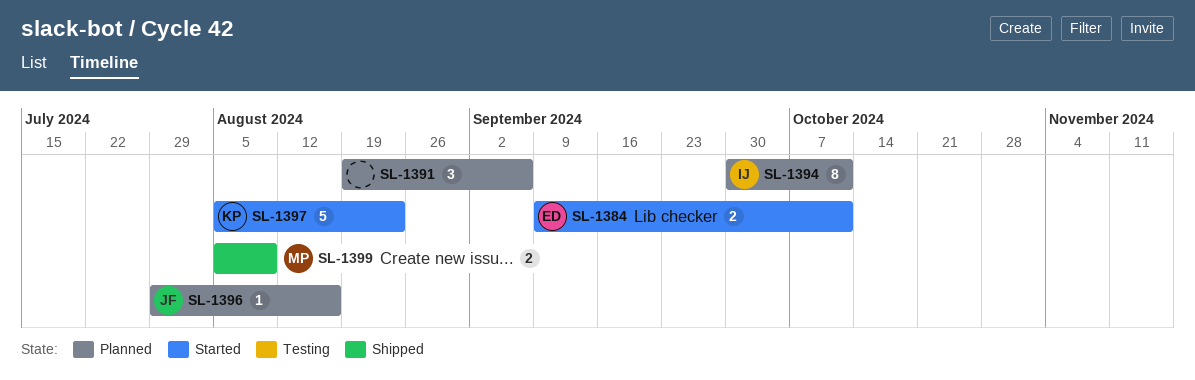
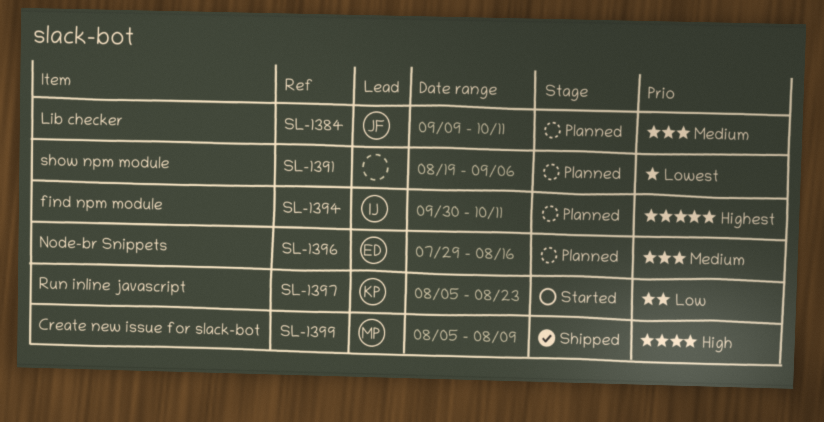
SL-1384, status: Started -> Planned
SL-1384, owner: ED -> JF
SL-1396, owner: JF -> ED

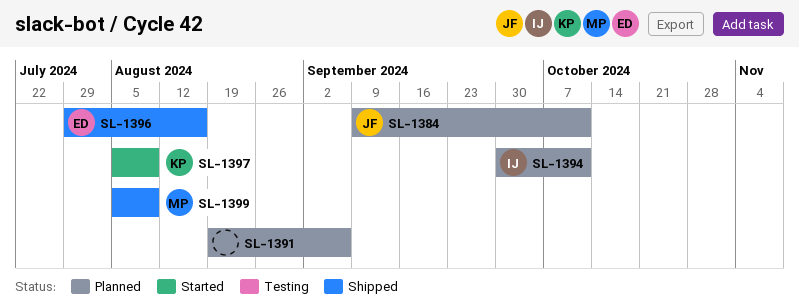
SL-1396, status: Planned -> Shipped
SL-1397, due: Aug 23 -> Aug 9

